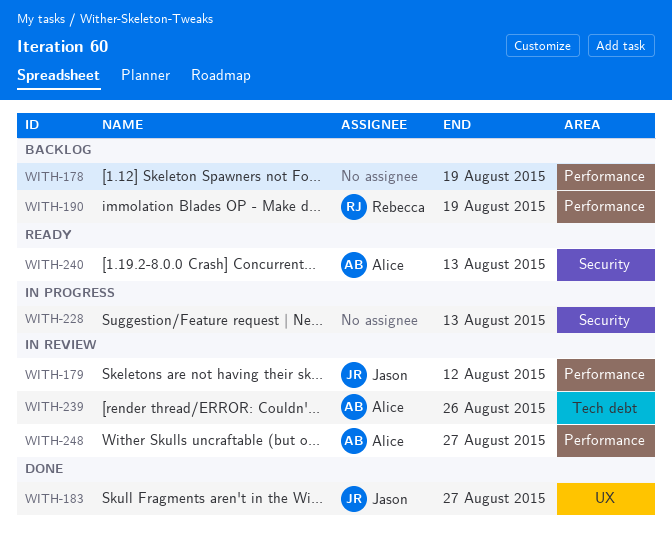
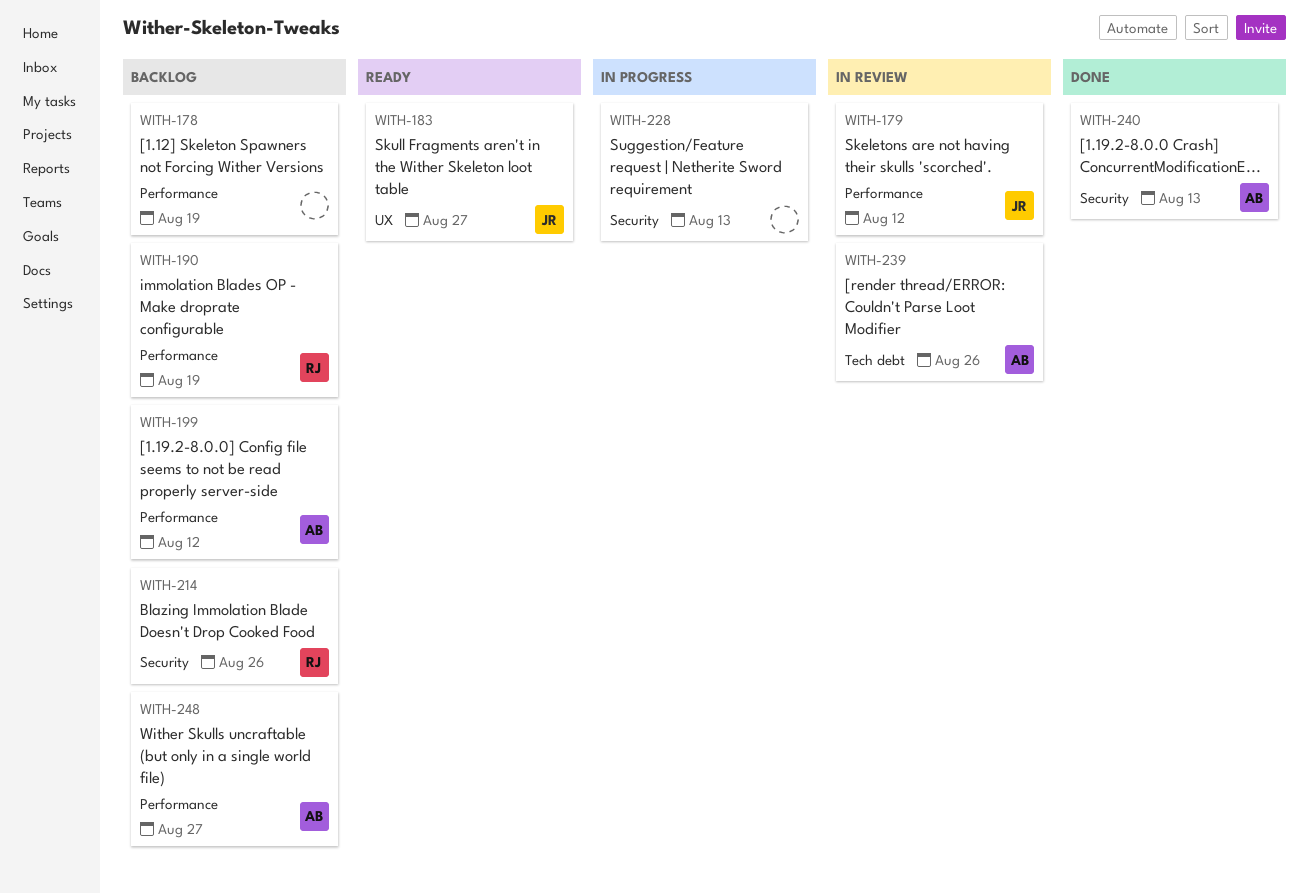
WITH-183, status: Done -> Ready
WITH-199: none -> present
WITH-214: none -> present
WITH-240, status: Ready -> Done
WITH-248, status: In review -> Backlog

